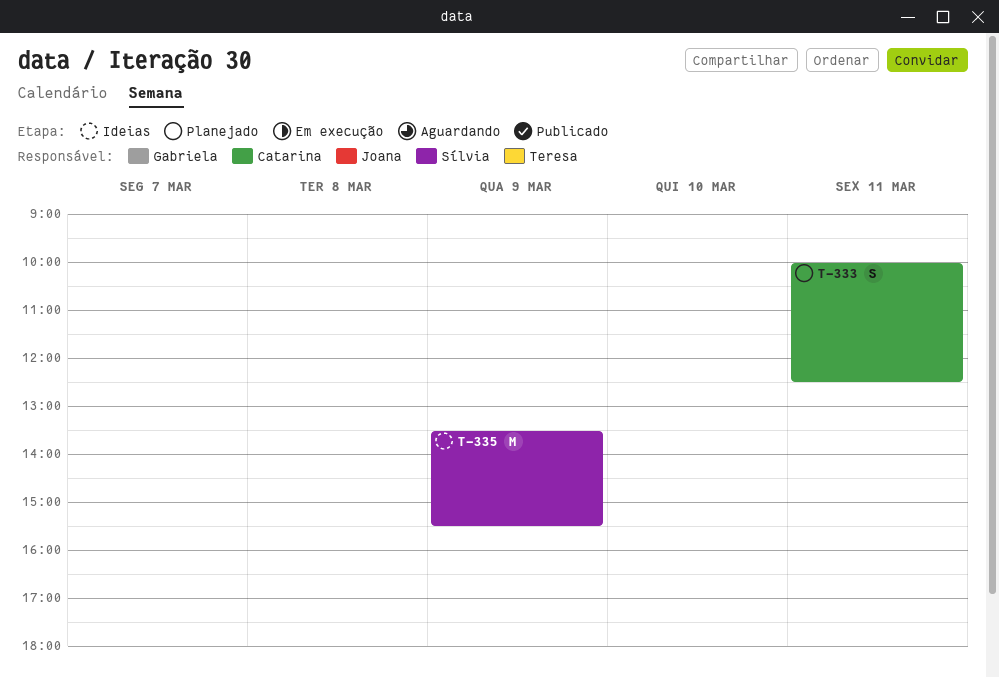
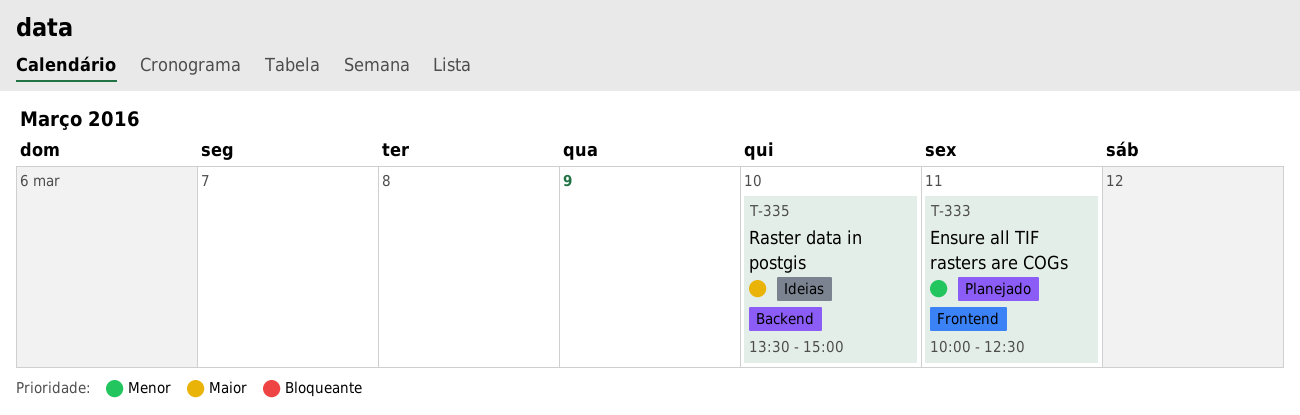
T-335, day: Mar 9 -> Mar 10
T-335, ends: 15:30 -> 15:00

